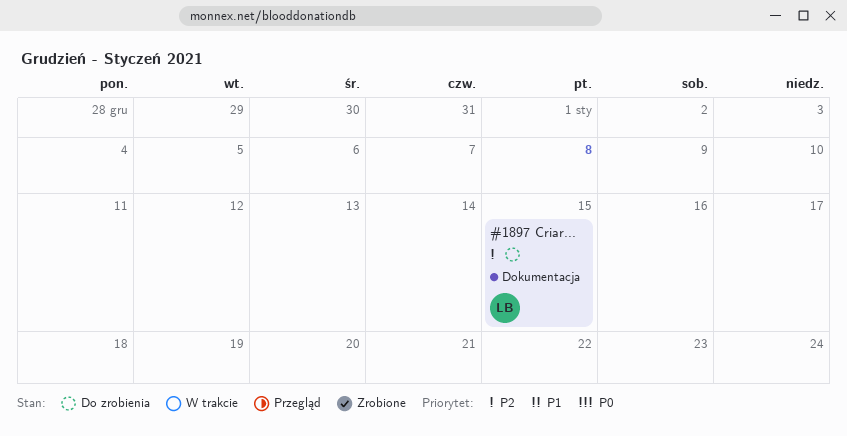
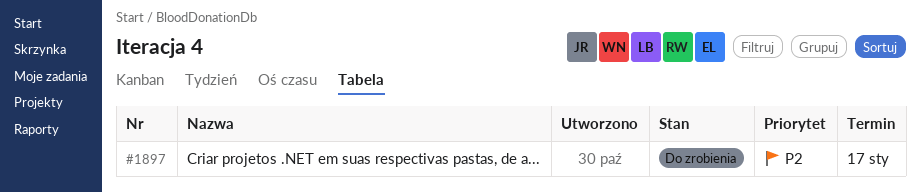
#1897, due: Jan 15 -> Jan 17

